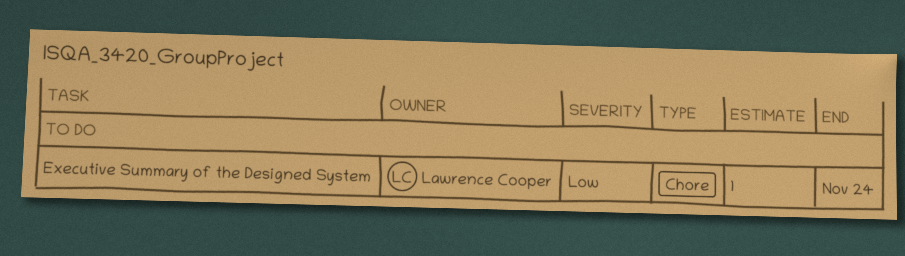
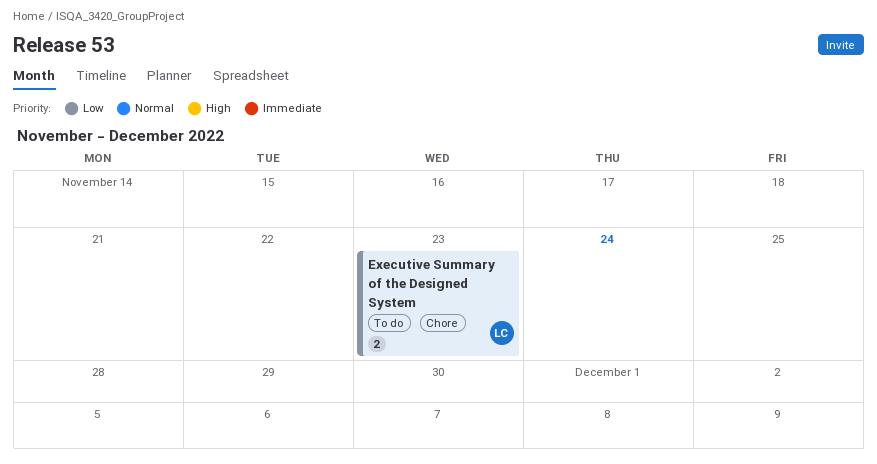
Executive Summary of the Designed System, estimate: 1 -> 2
Executive Summary of the Designed System, due: Nov 24 -> Nov 23

